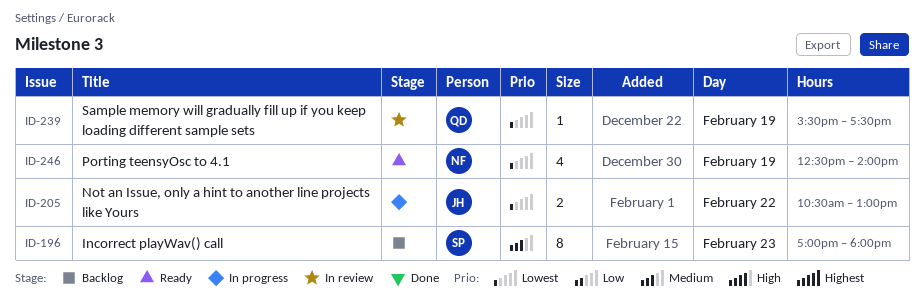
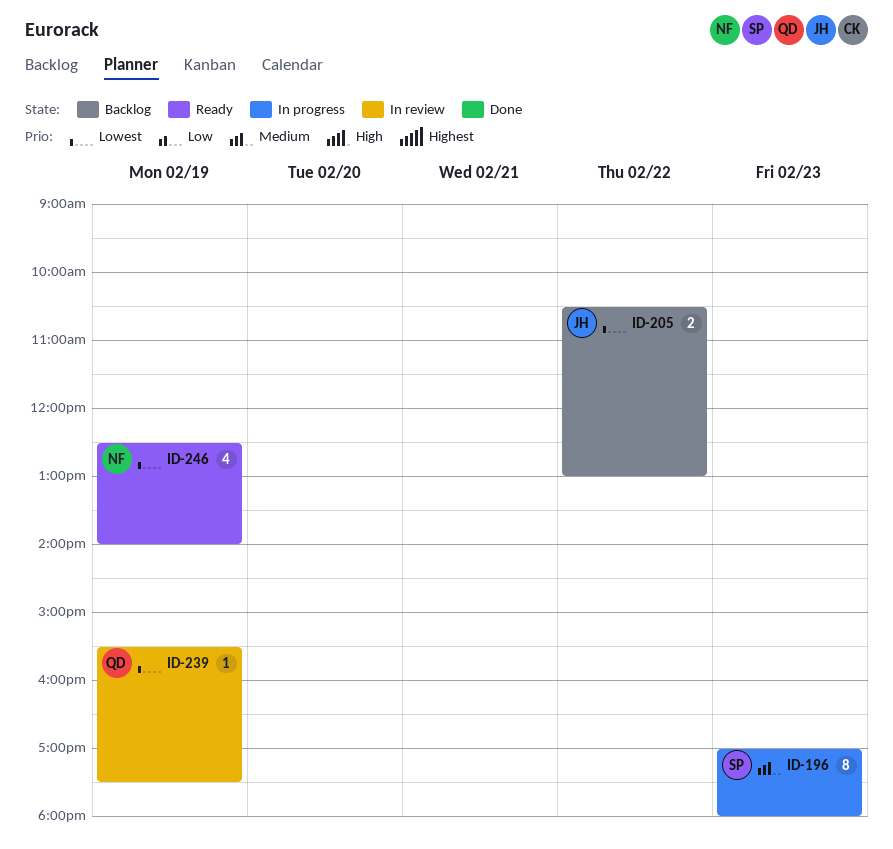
ID-196, status: Backlog -> In progress
ID-205, status: In progress -> Backlog

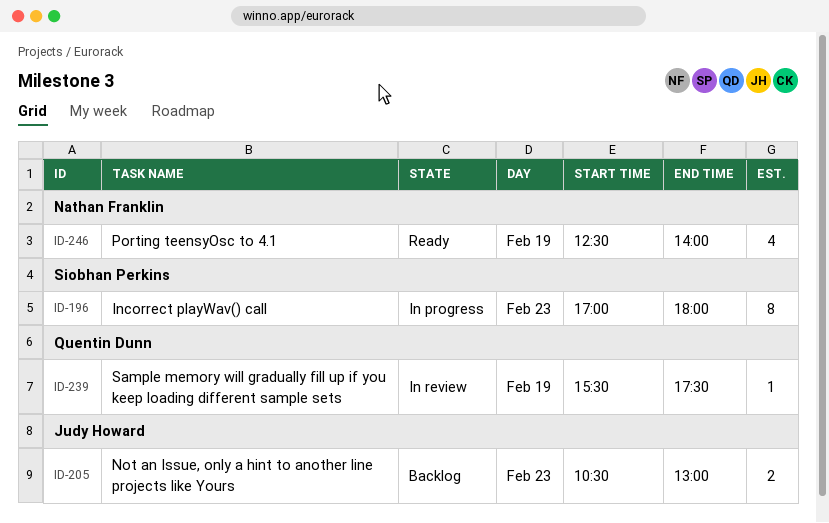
ID-205, day: Feb 22 -> Feb 23

